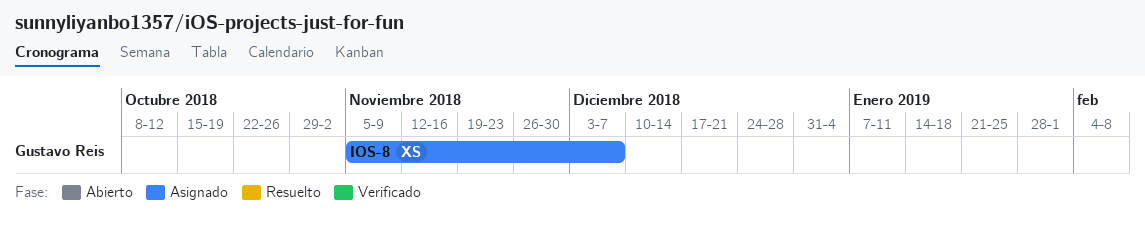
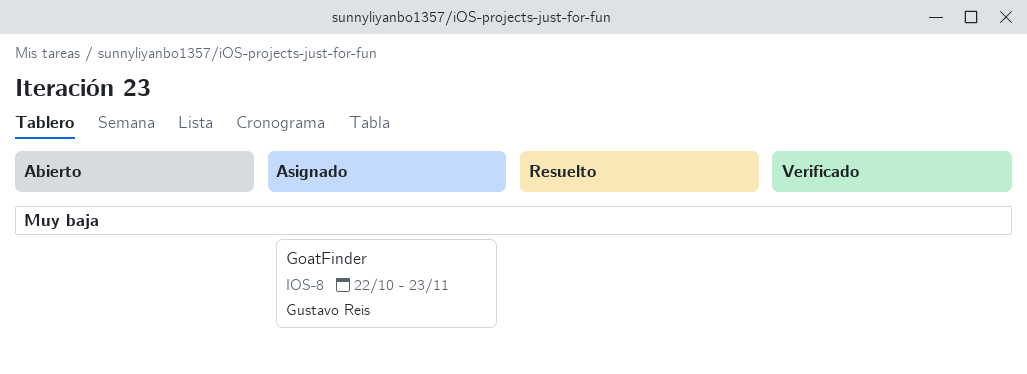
IOS-8, start: Nov 5 -> Oct 22
IOS-8, due: Dec 7 -> Nov 23

